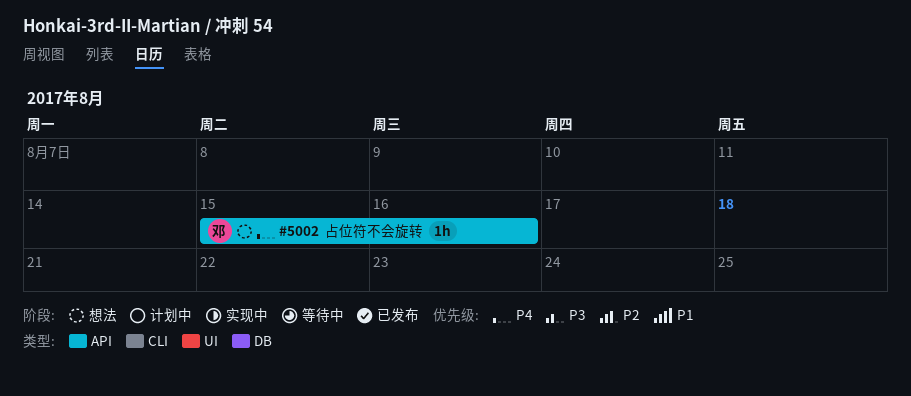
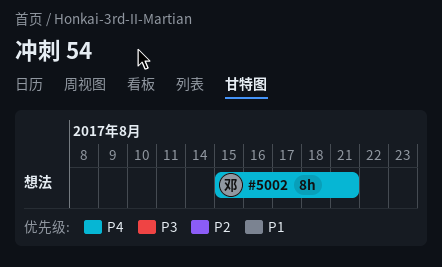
#5002, estimate: 1h -> 8h
#5002, due: Aug 16 -> Aug 21

